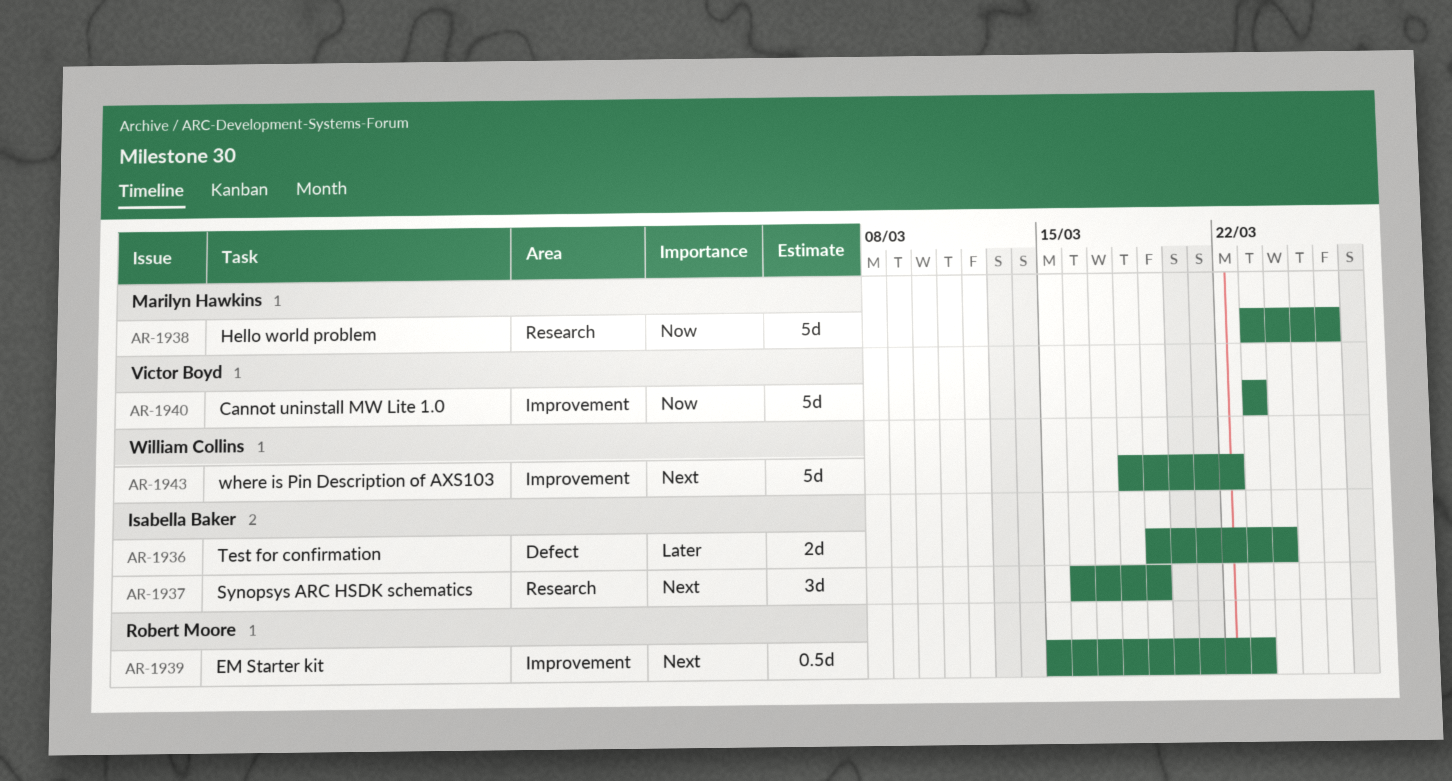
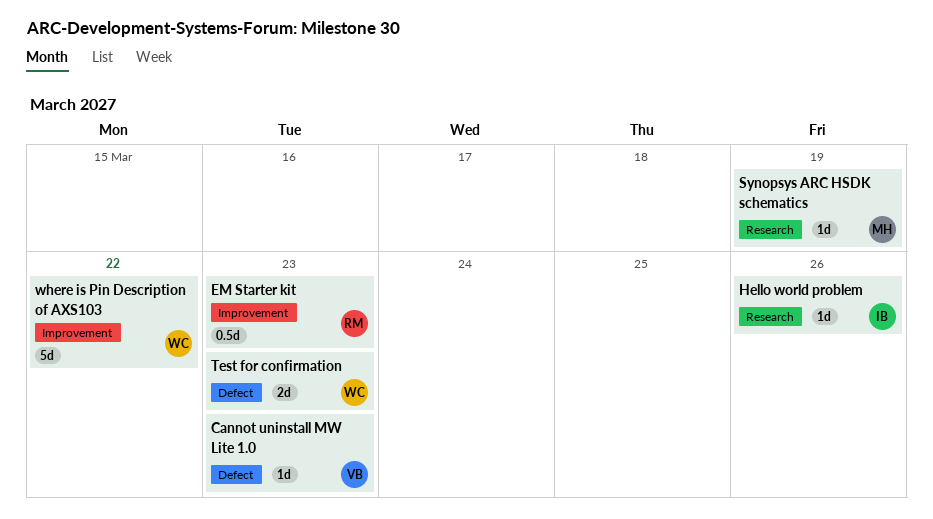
Cannot uninstall MW Lite 1.0, label: Improvement -> Defect
Cannot uninstall MW Lite 1.0, estimate: 5d -> 1d
Hello world problem, owner: Marilyn Hawkins -> Isabella Baker
Hello world problem, estimate: 5d -> 1d
Synopsys ARC HSDK schematics, owner: Isabella Baker -> Marilyn Hawkins
Synopsys ARC HSDK schematics, estimate: 3d -> 1d
Test for confirmation, owner: Isabella Baker -> William Collins
Test for confirmation, due: Mar 24 -> Mar 23

